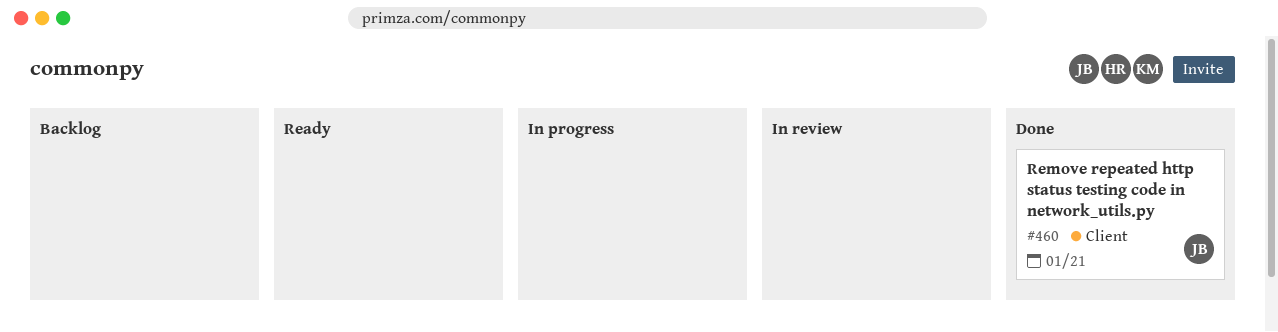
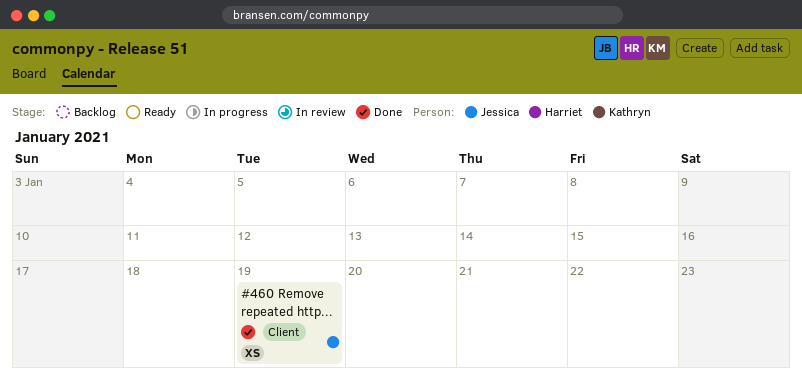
#460, due: Jan 21 -> Jan 19

